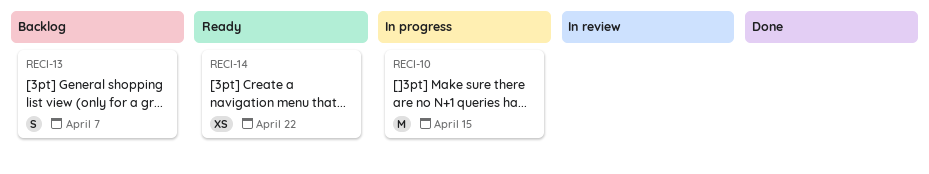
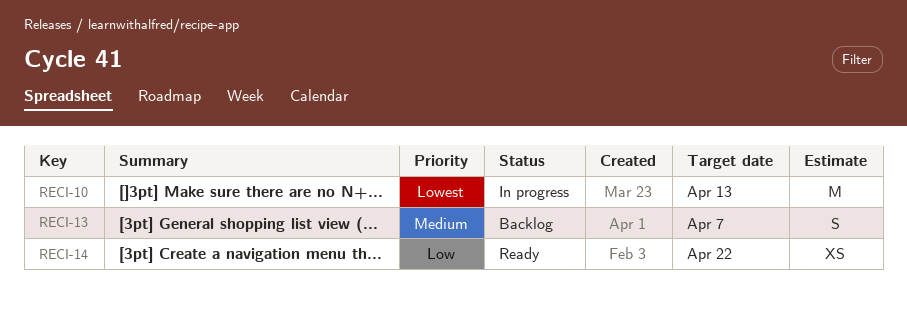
RECI-10, due: Apr 15 -> Apr 13

